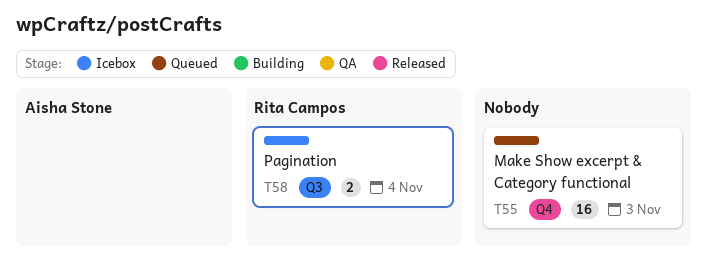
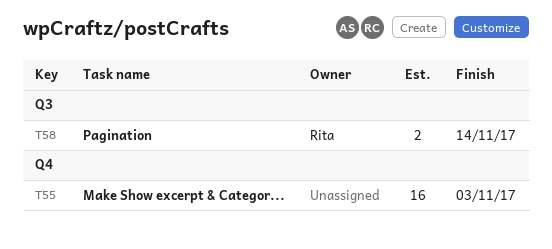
T58, due: Nov 4 -> Nov 14

